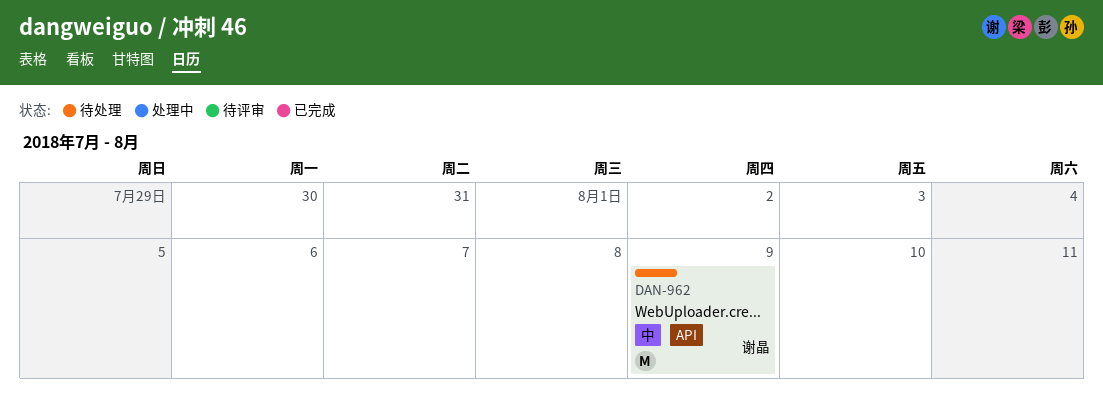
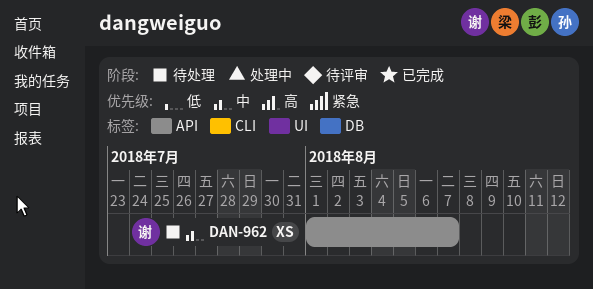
DAN-962, estimate: M -> XS
DAN-962, due: Aug 9 -> Aug 7

